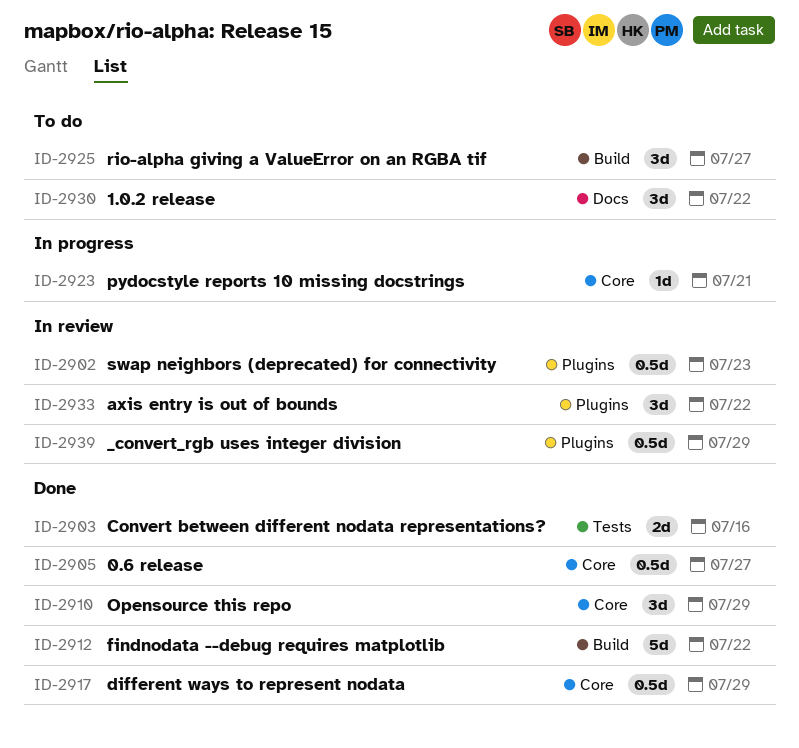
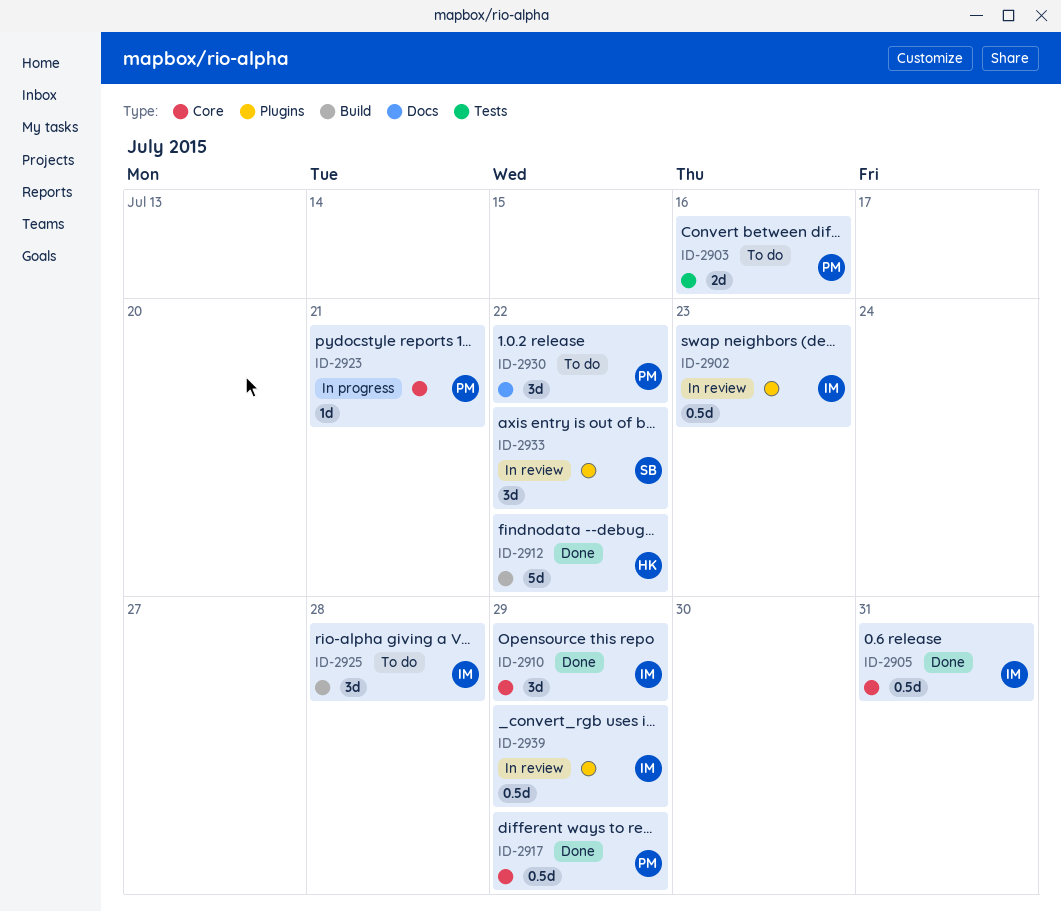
ID-2903, status: Done -> To do
ID-2905, due: Jul 27 -> Jul 31
ID-2925, due: Jul 27 -> Jul 28

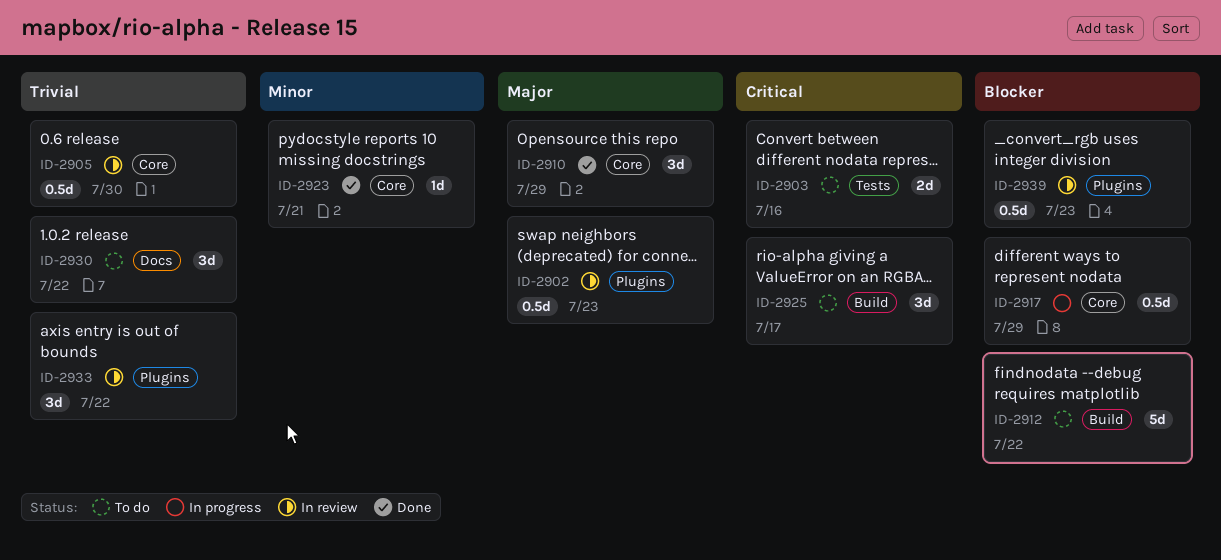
ID-2905, status: Done -> In review
ID-2905, due: Jul 31 -> Jul 30
ID-2912, status: Done -> To do
ID-2917, status: Done -> In progress
ID-2923, status: In progress -> Done
ID-2925, due: Jul 28 -> Jul 17
ID-2939, due: Jul 29 -> Jul 23

